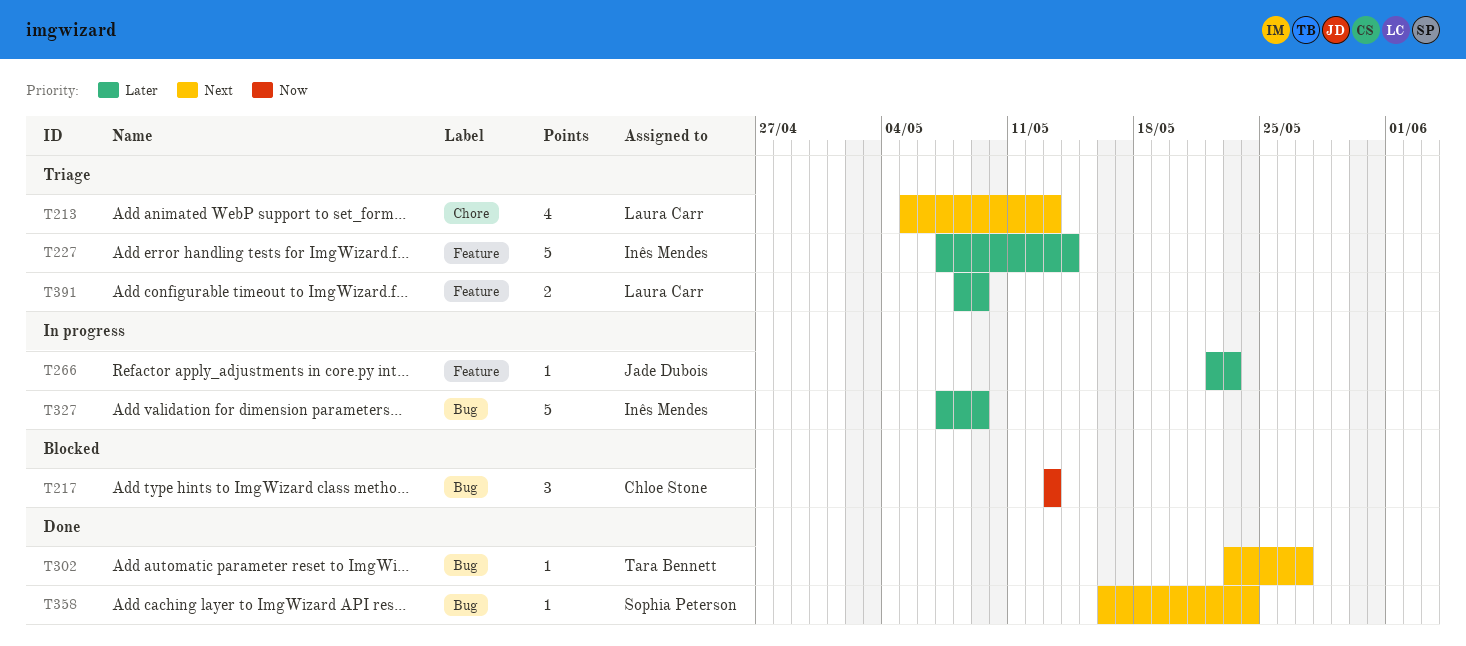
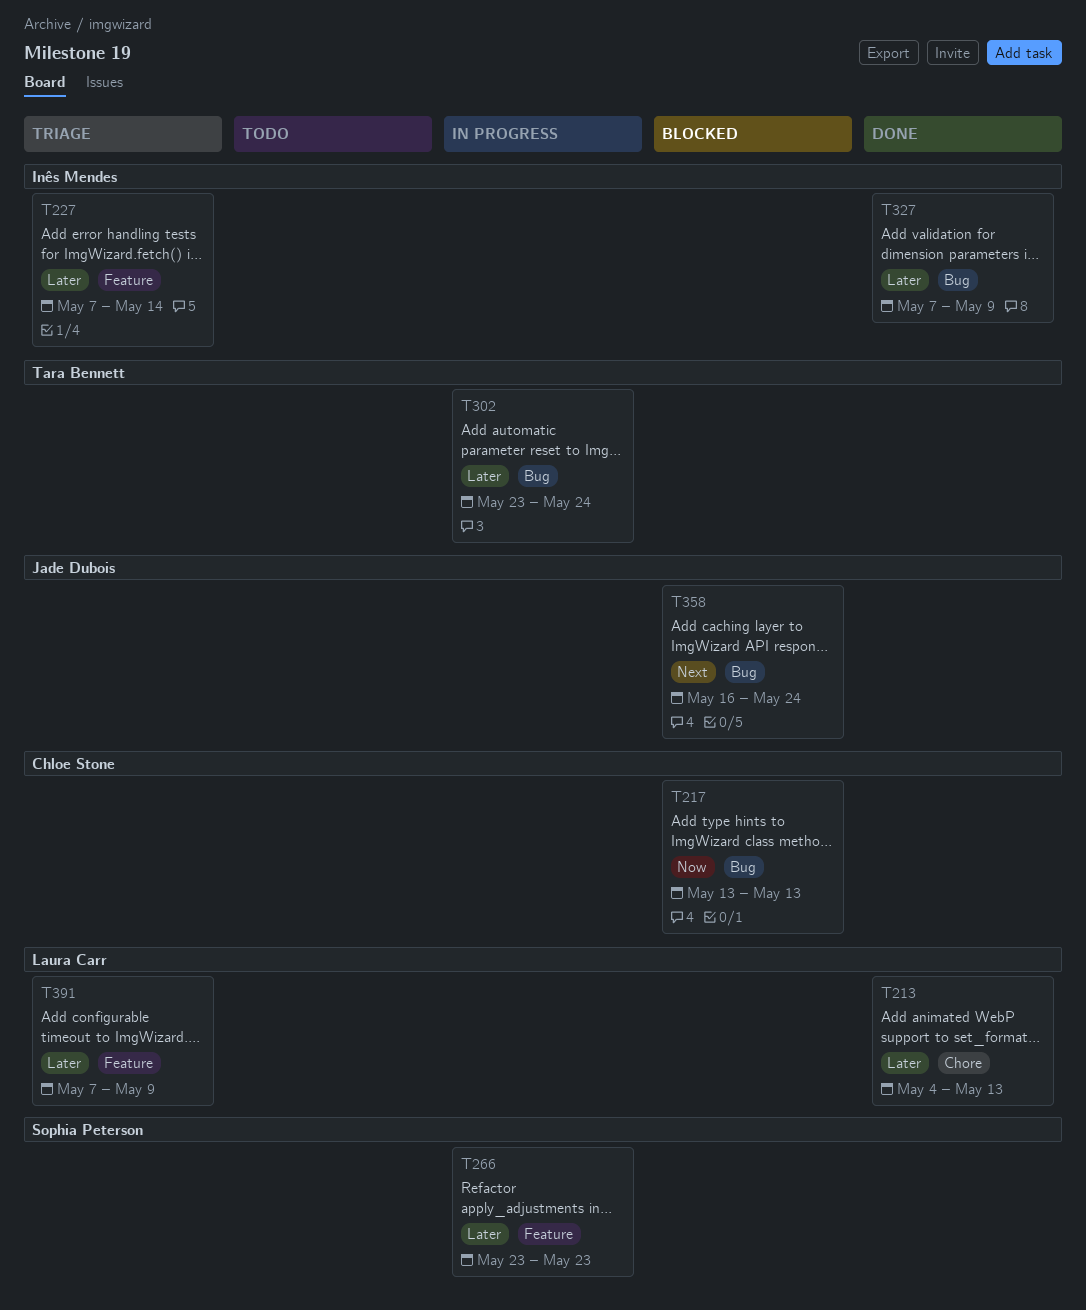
T213, status: Triage -> Done
T213, priority: Next -> Later
T213, start: May 5 -> May 4
T266, owner: Jade Dubois -> Sophia Peterson
T266, start: May 22 -> May 23
T302, status: Done -> In progress
T302, priority: Next -> Later
T302, due: May 27 -> May 24
T327, status: In progress -> Done
T358, status: Done -> Blocked
T358, owner: Sophia Peterson -> Jade Dubois
T391, start: May 8 -> May 7

